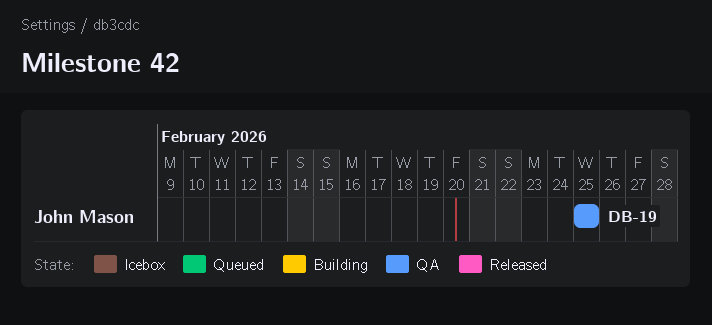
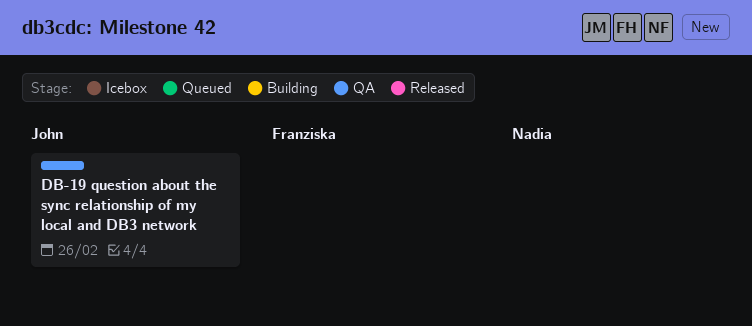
DB-19, due: Feb 25 -> Feb 26

